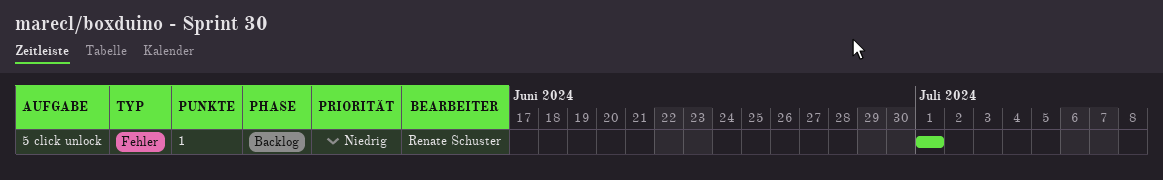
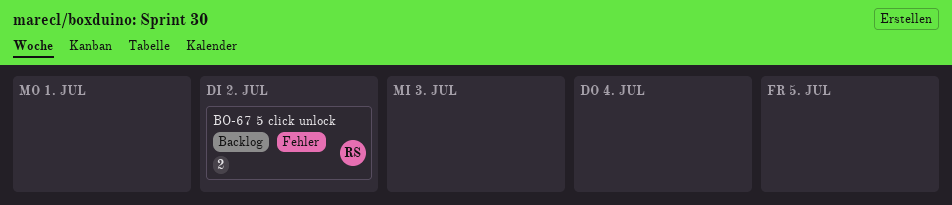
5 click unlock, estimate: 1 -> 2
5 click unlock, due: Jul 1 -> Jul 2

